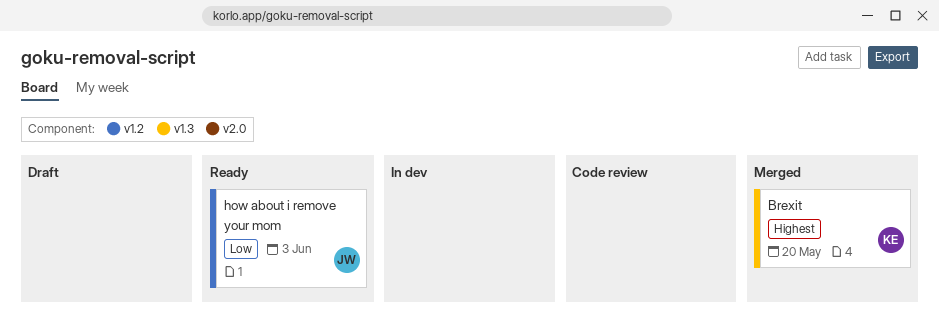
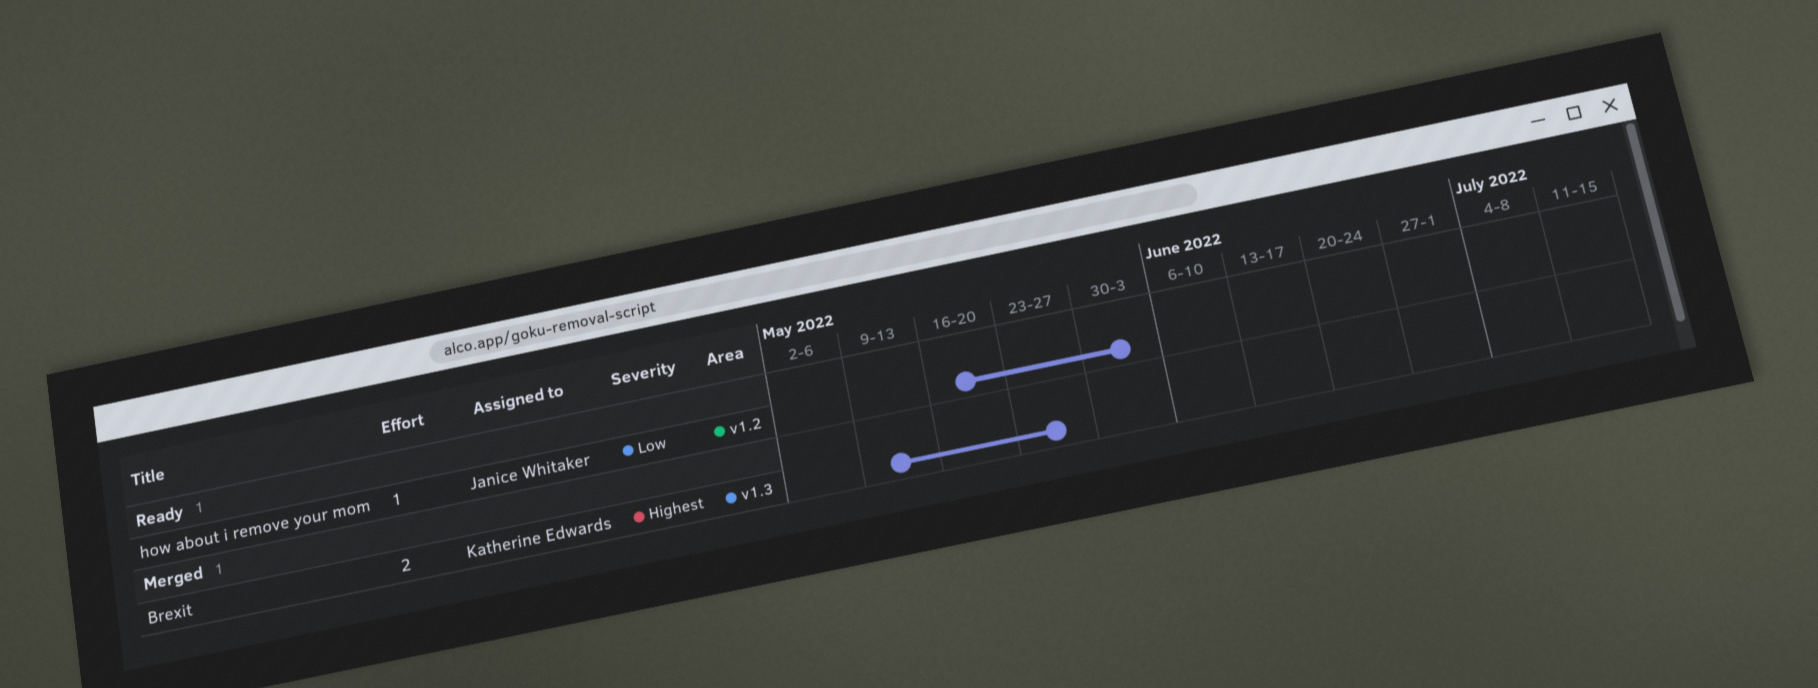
Brexit, due: May 20 -> May 27

